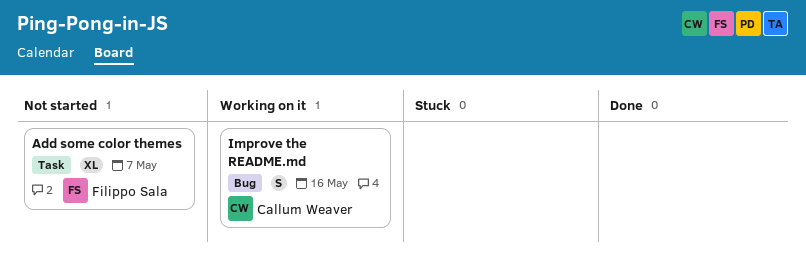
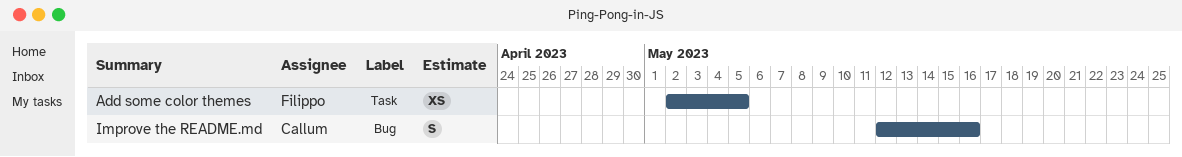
Add some color themes, estimate: XL -> XS
Add some color themes, due: May 7 -> May 5

